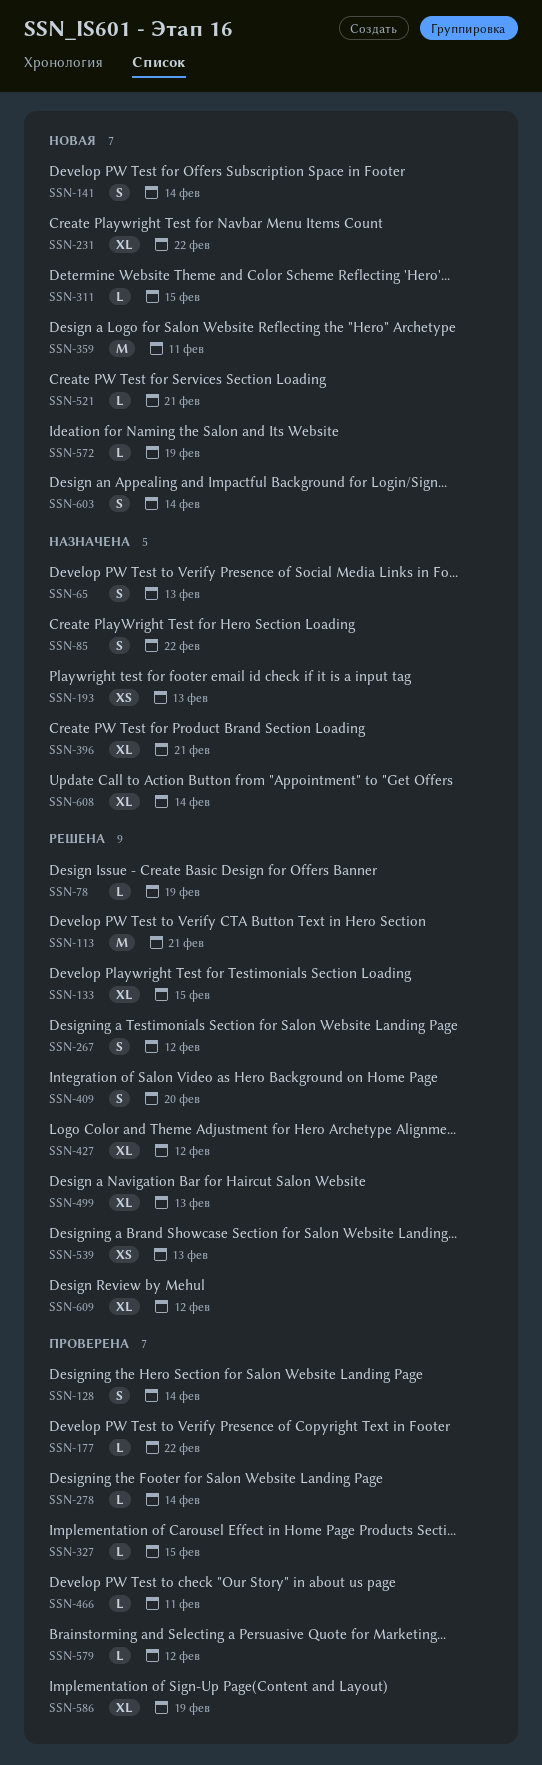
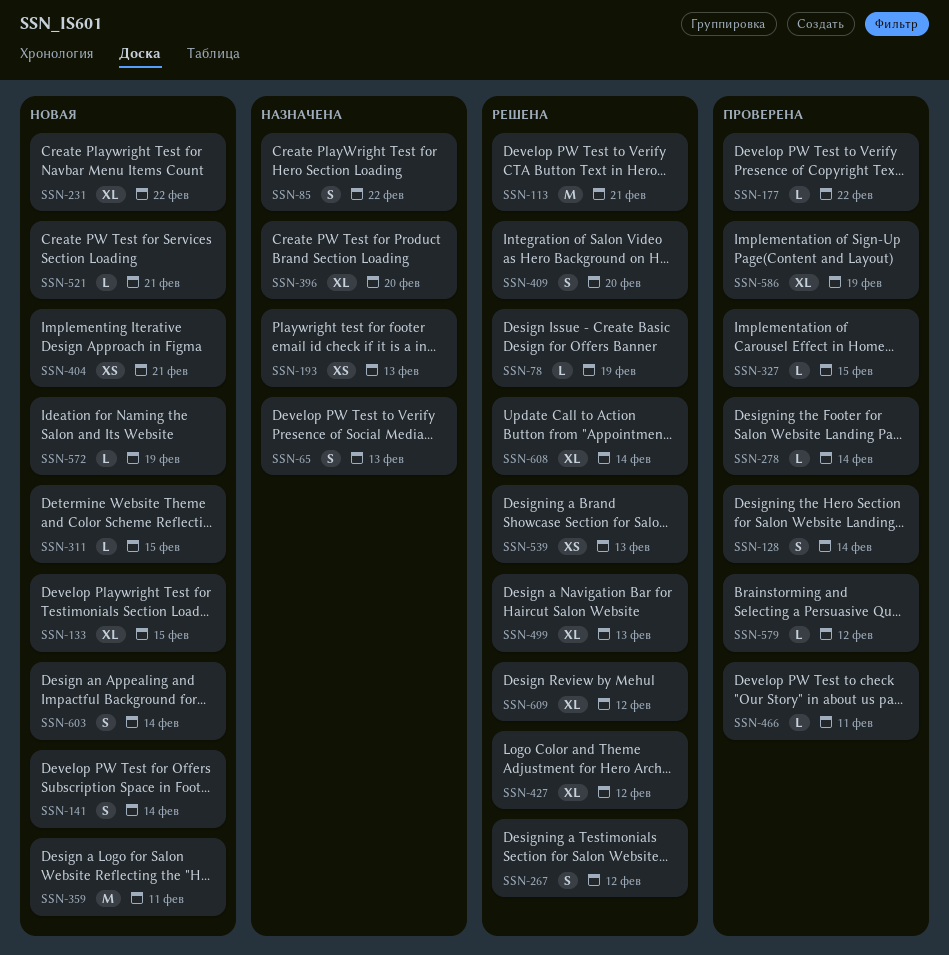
SSN-133, status: Решена -> Новая
SSN-396, due: Feb 21 -> Feb 20
SSN-404: none -> present
SSN-608, status: Назначена -> Решена

